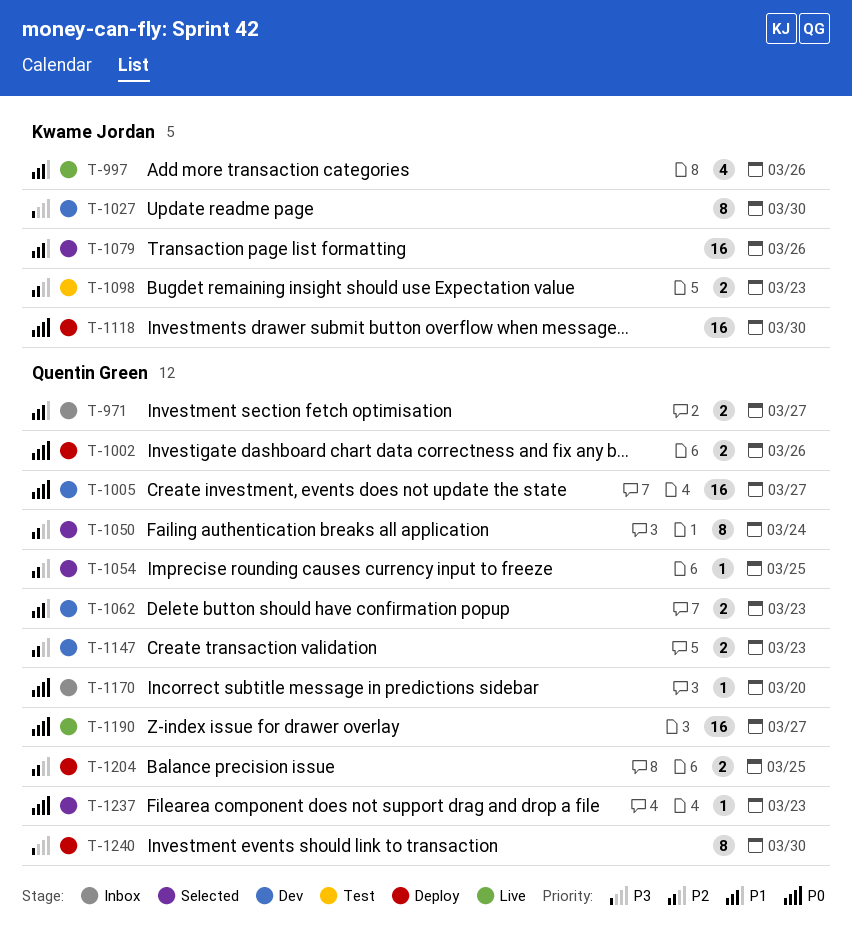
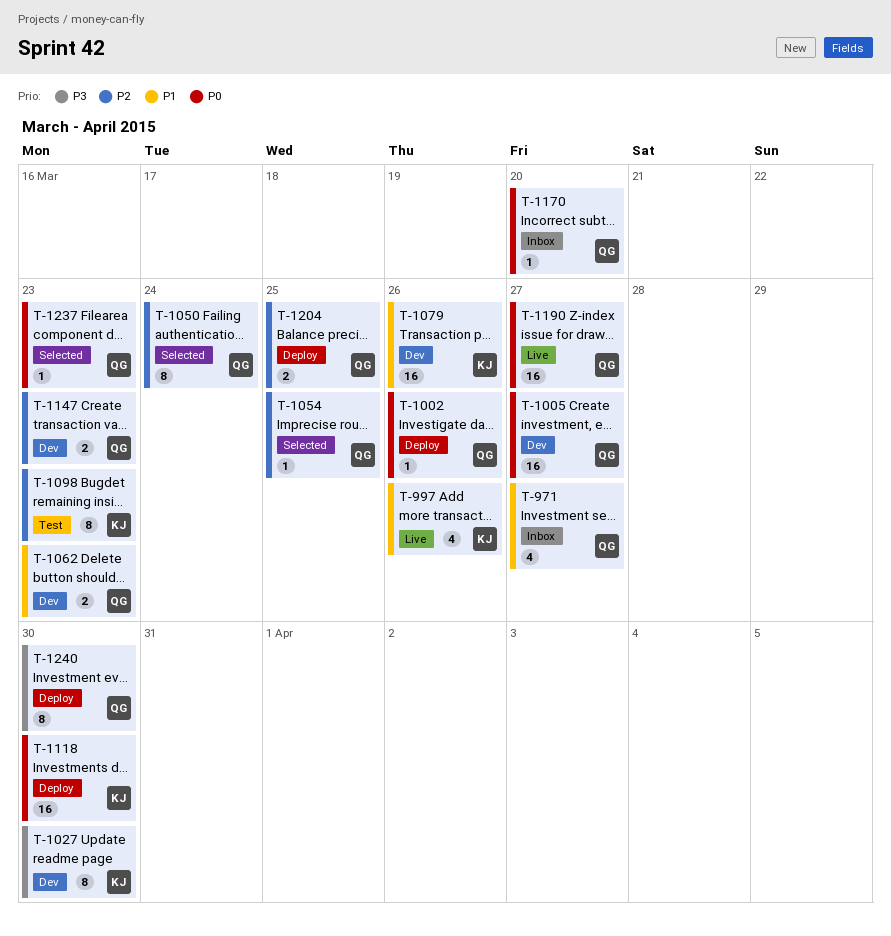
T-971, estimate: 2 -> 4
T-1002, estimate: 2 -> 1
T-1079, status: Selected -> Dev
T-1098, estimate: 2 -> 8

